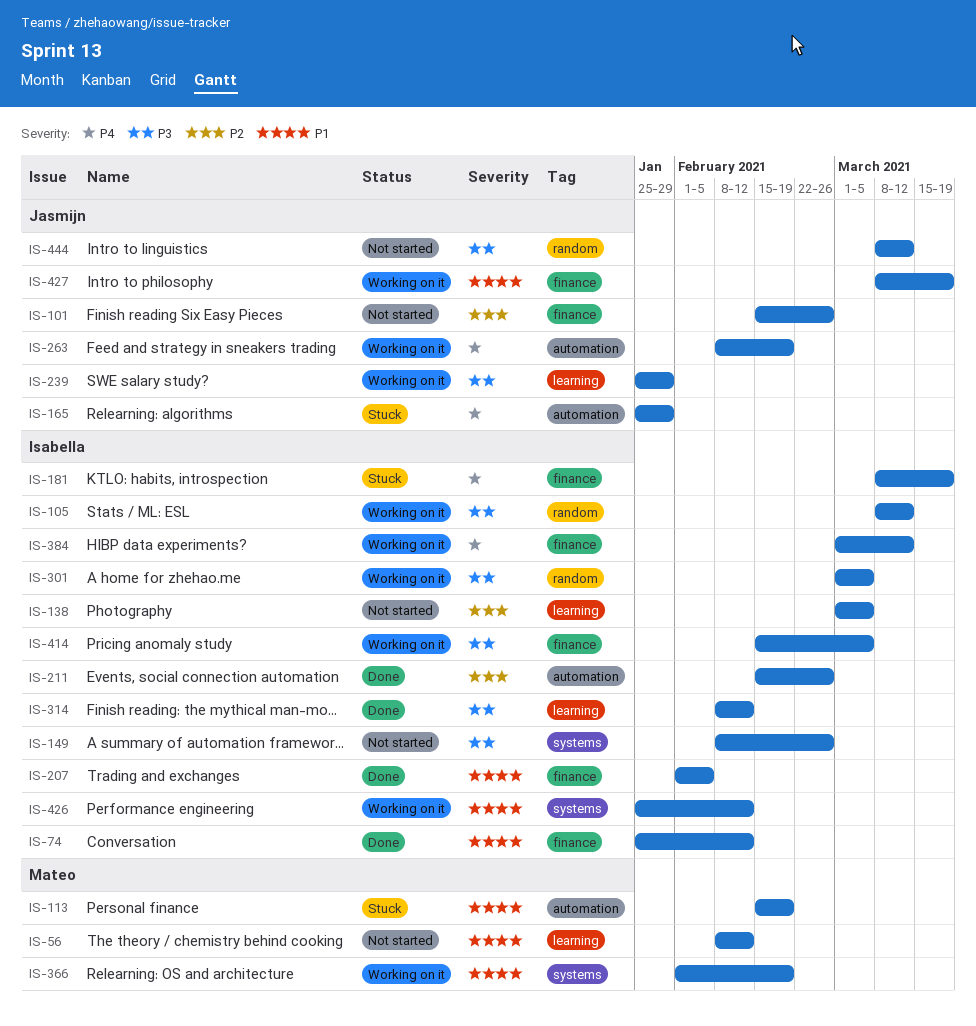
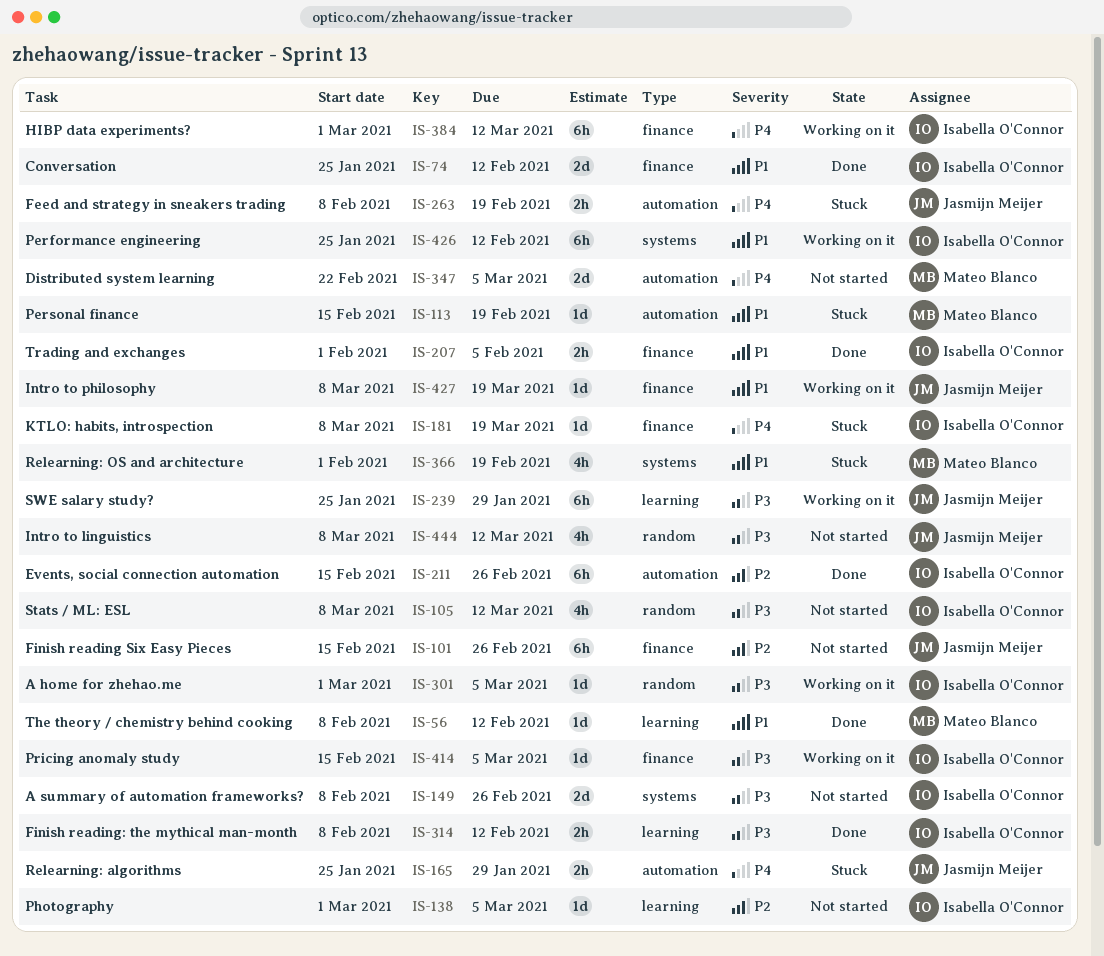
IS-56, status: Not started -> Done
IS-105, status: Working on it -> Not started
IS-263, status: Working on it -> Stuck
IS-347: none -> present
IS-366, status: Working on it -> Stuck

